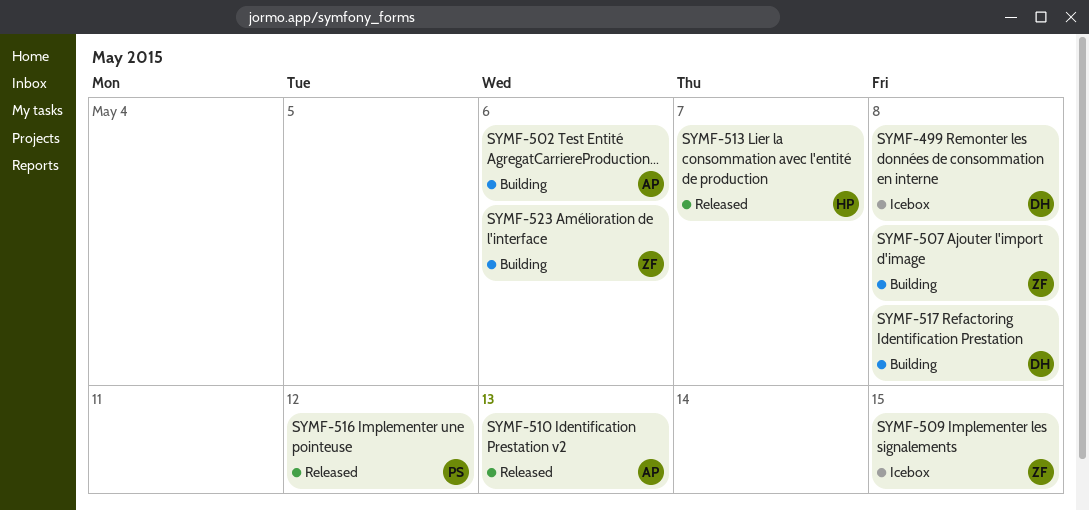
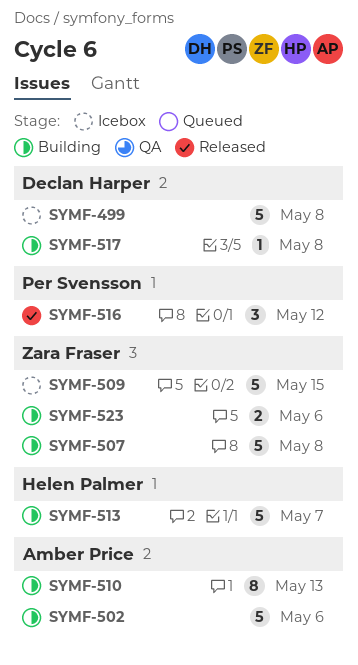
SYMF-510, status: Released -> Building
SYMF-513, status: Released -> Building

